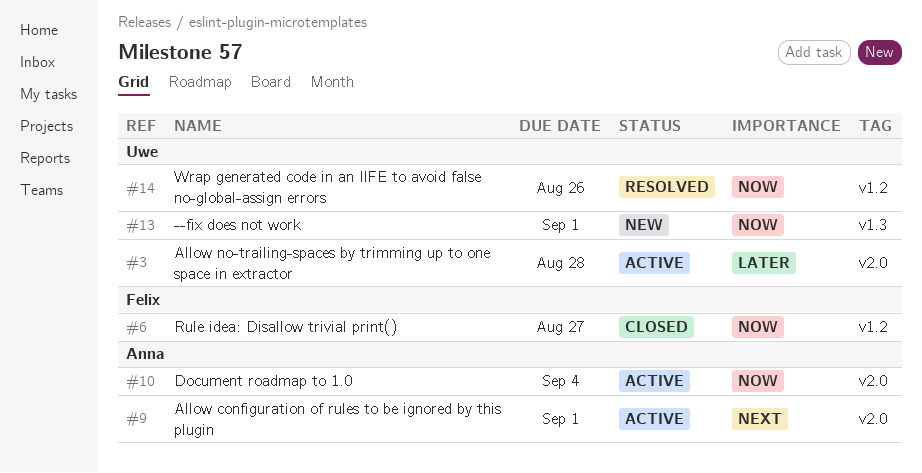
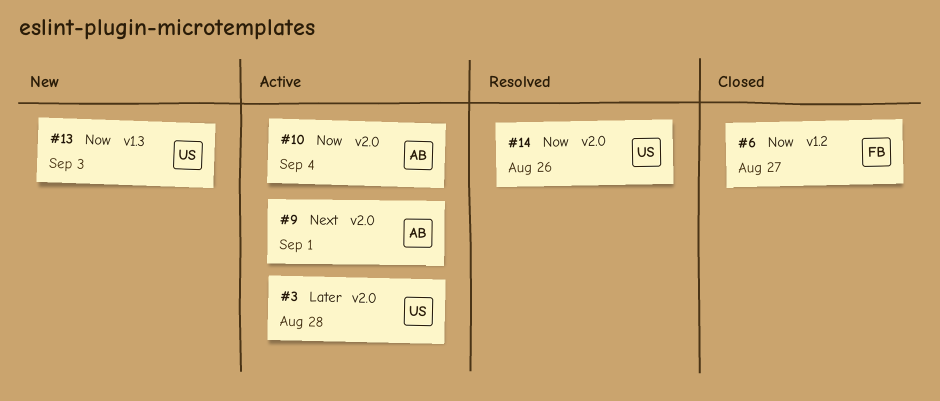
#13, due: Sep 1 -> Sep 3
#14, label: v1.2 -> v2.0

